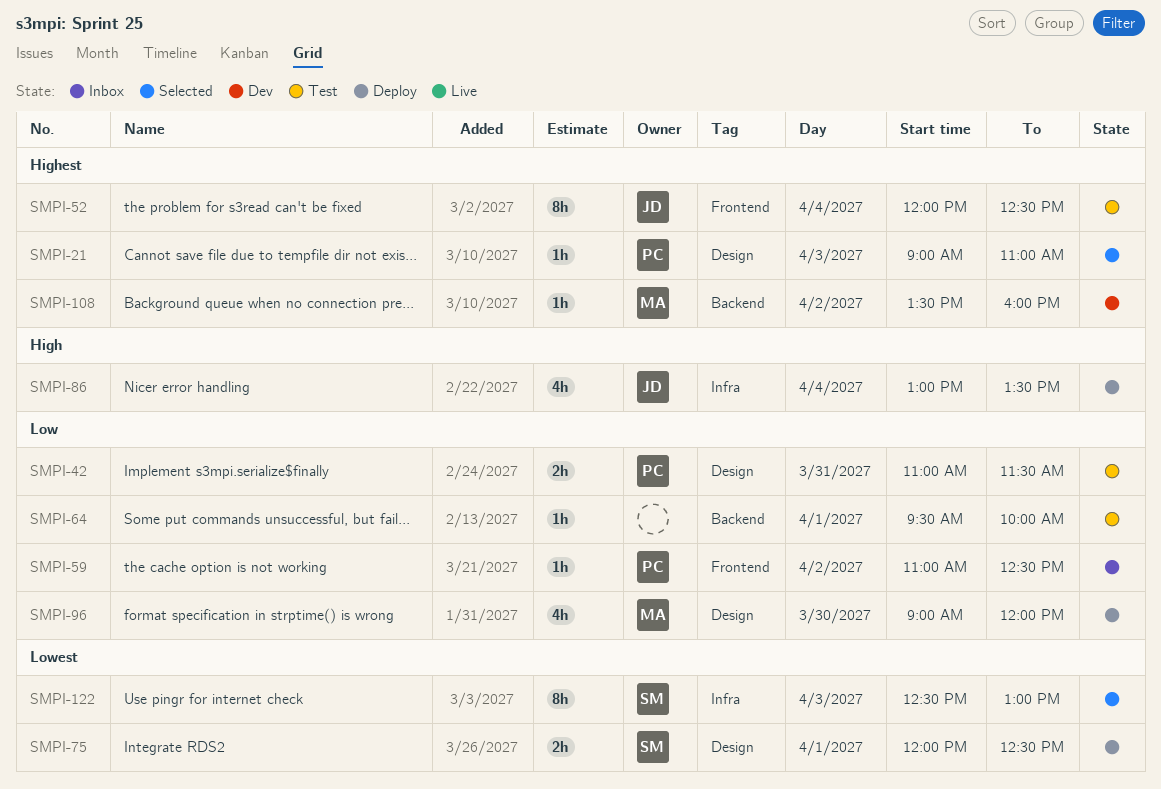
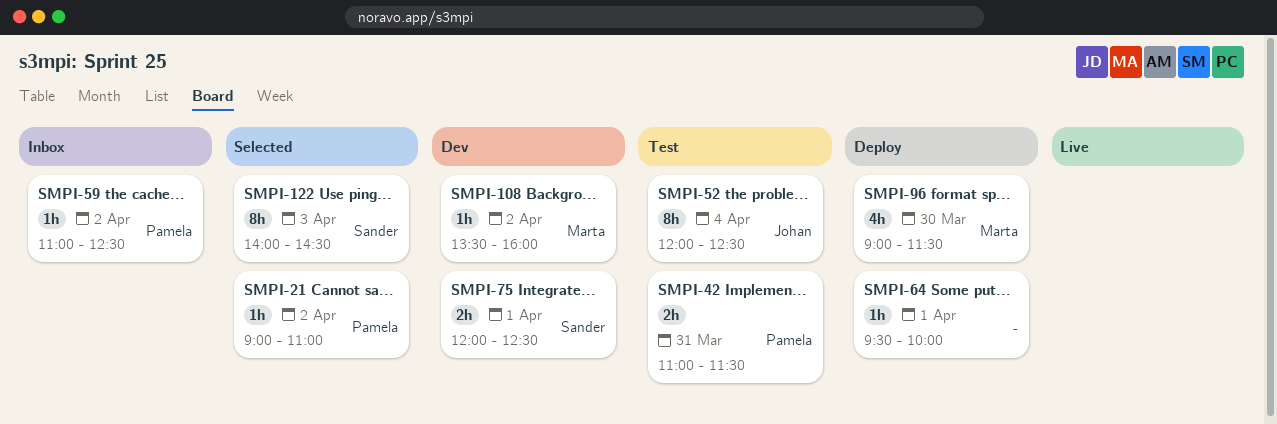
SMPI-21, day: Apr 3 -> Apr 2
SMPI-64, status: Test -> Deploy
SMPI-75, status: Deploy -> Dev
SMPI-86: present -> none
SMPI-96, ends: 12:00 -> 11:30
SMPI-122, begins: 12:30 -> 14:00
SMPI-122, ends: 13:00 -> 14:30

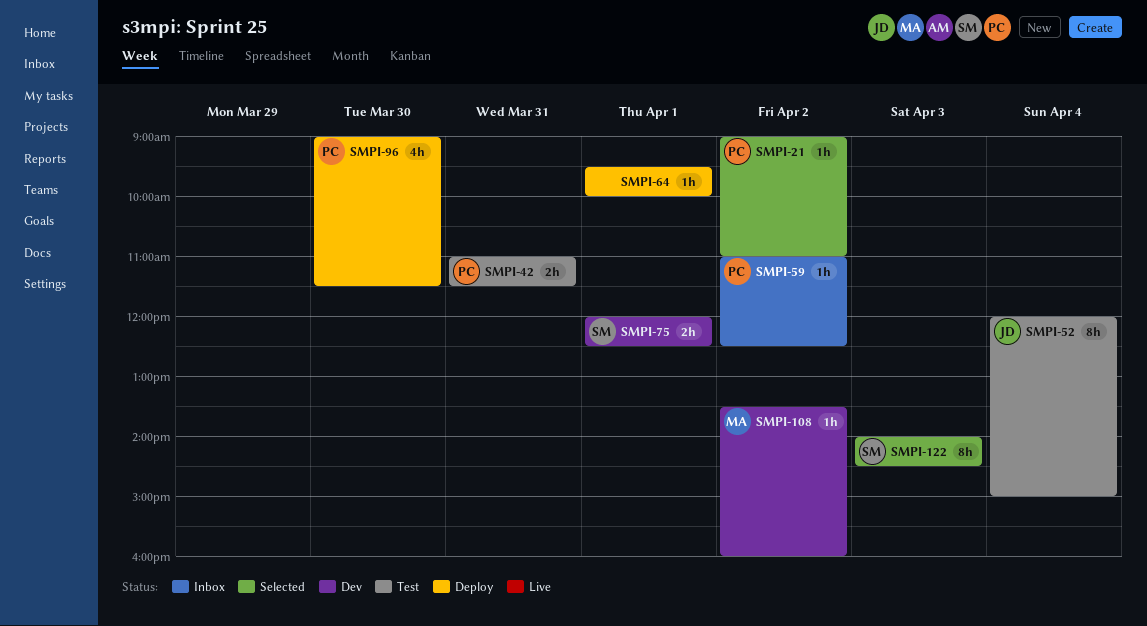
SMPI-52, ends: 12:30 -> 15:00
SMPI-96, owner: Marta -> Pamela

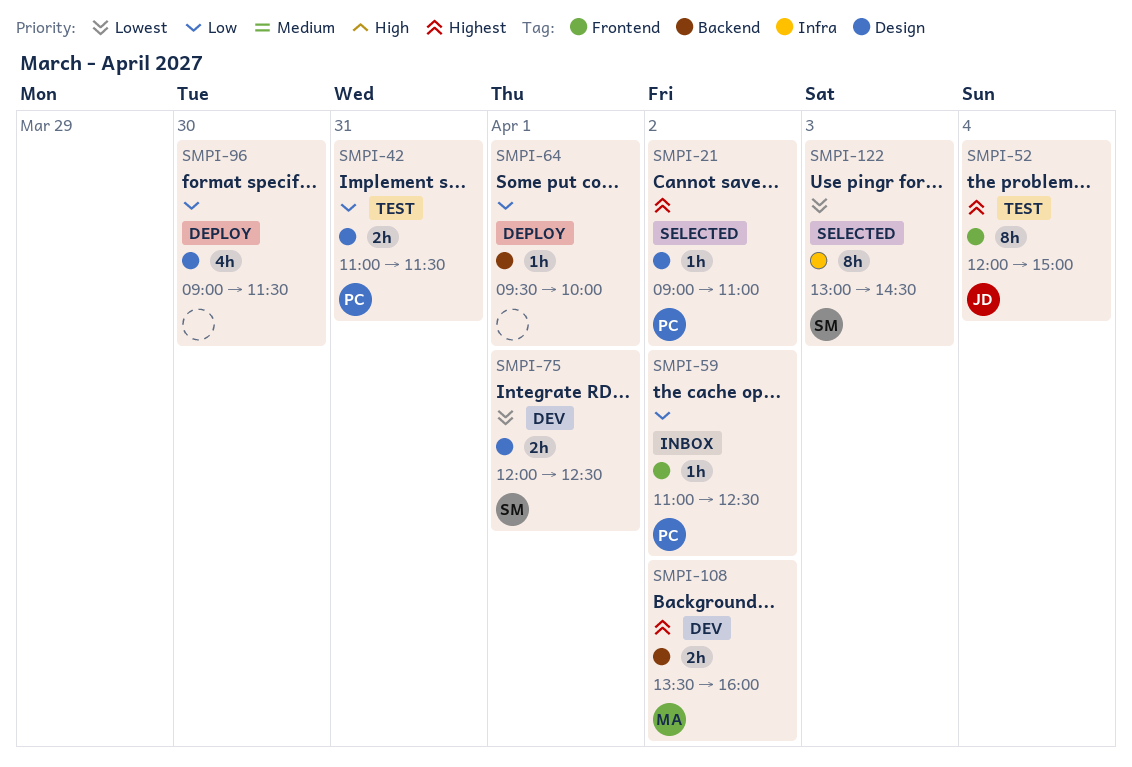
SMPI-96, owner: PC -> none
SMPI-108, estimate: 1h -> 2h
SMPI-122, begins: 14:00 -> 13:00

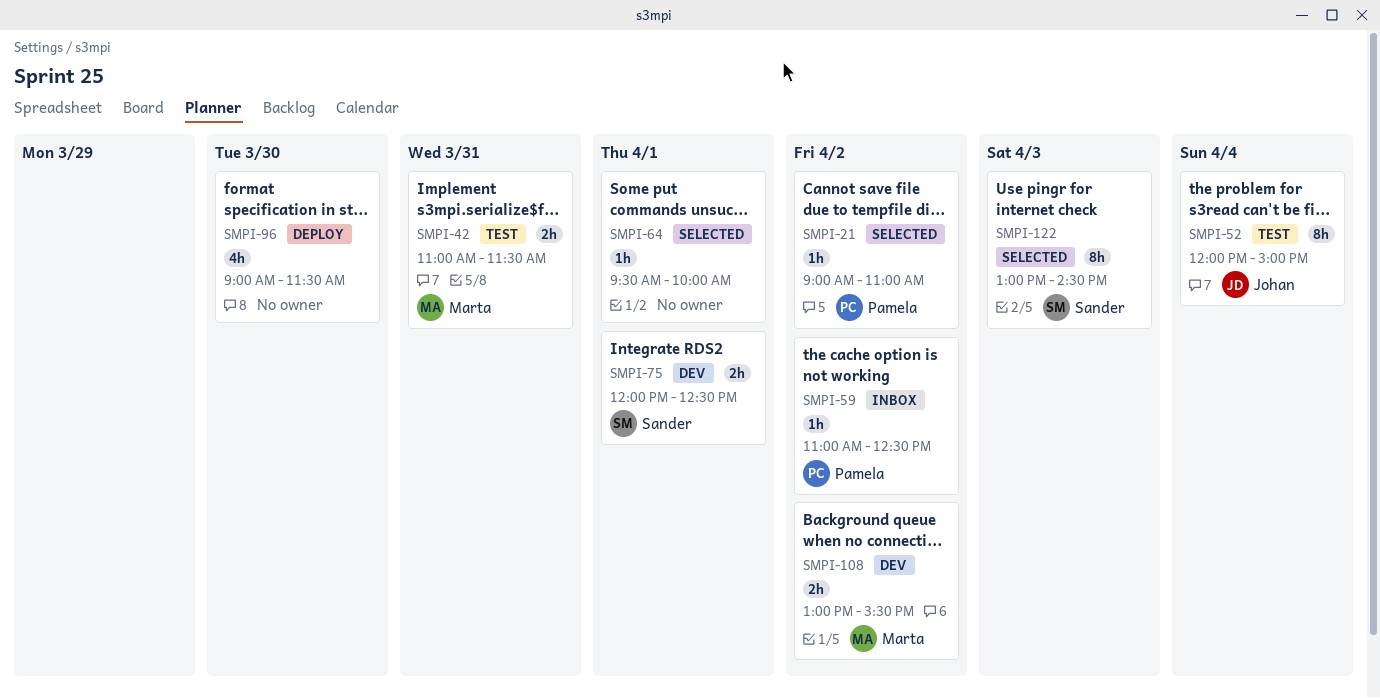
SMPI-42, owner: Pamela -> Marta
SMPI-64, status: Deploy -> Selected
SMPI-108, begins: 13:30 -> 13:00
SMPI-108, ends: 16:00 -> 15:30

